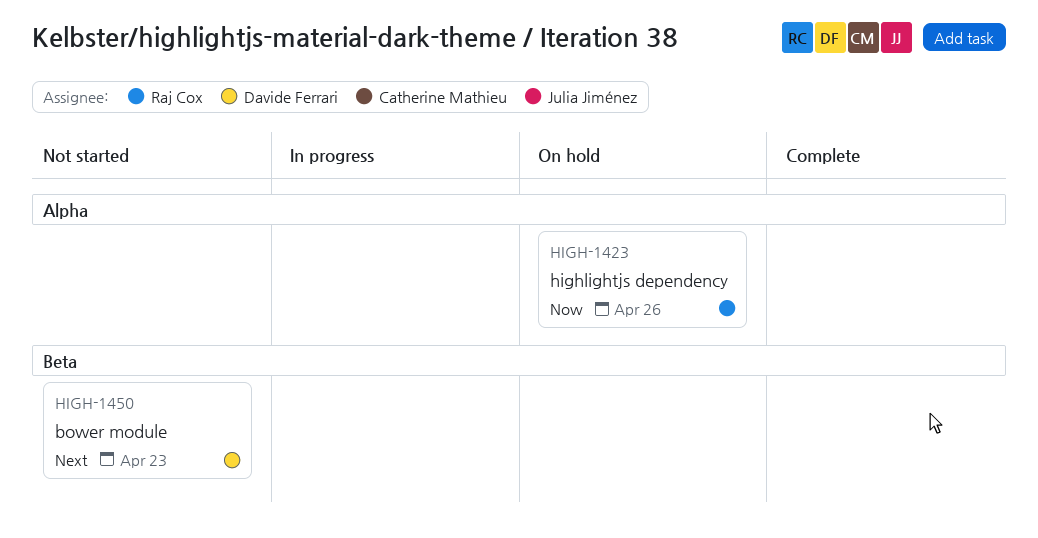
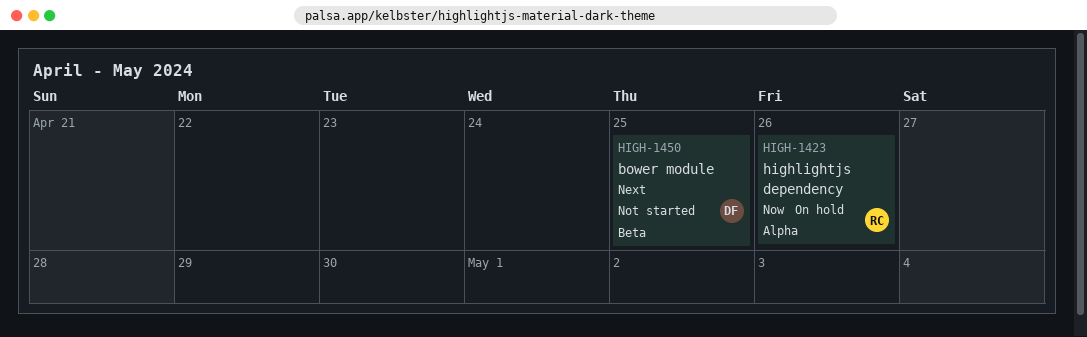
HIGH-1450, due: Apr 23 -> Apr 25

